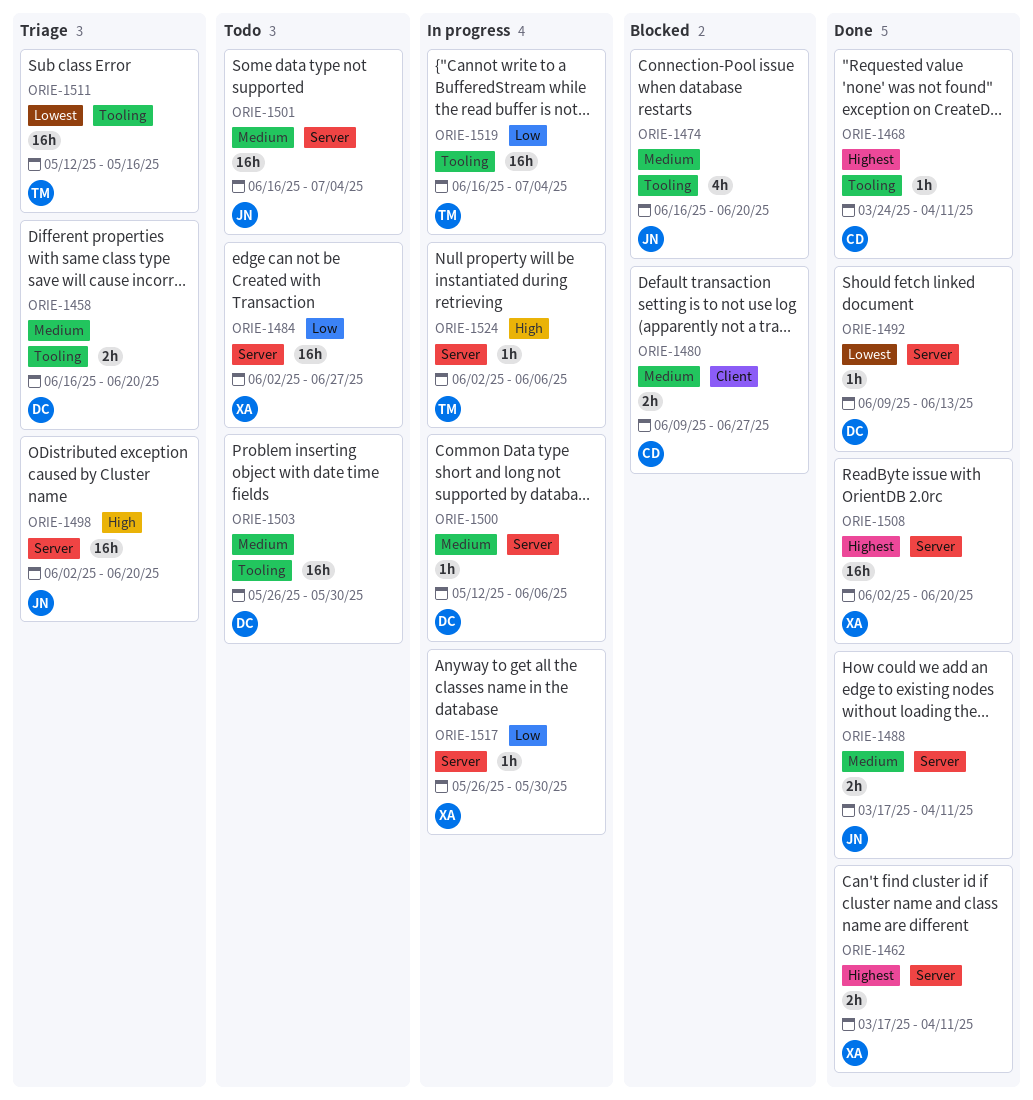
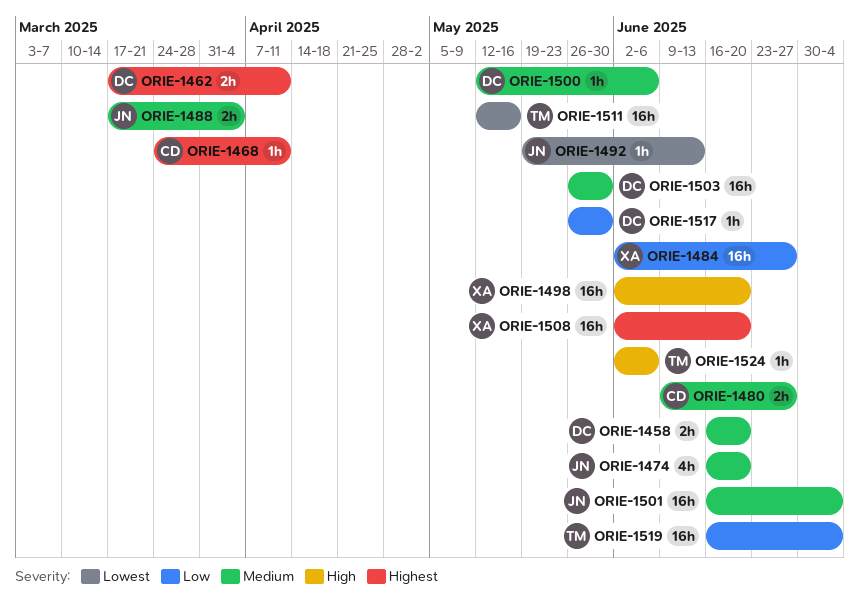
ORIE-1462, owner: XA -> DC
ORIE-1488, due: Apr 11 -> Apr 4
ORIE-1492, owner: DC -> JN
ORIE-1492, start: Jun 9 -> May 19
ORIE-1498, owner: JN -> XA
ORIE-1517, owner: XA -> DC

